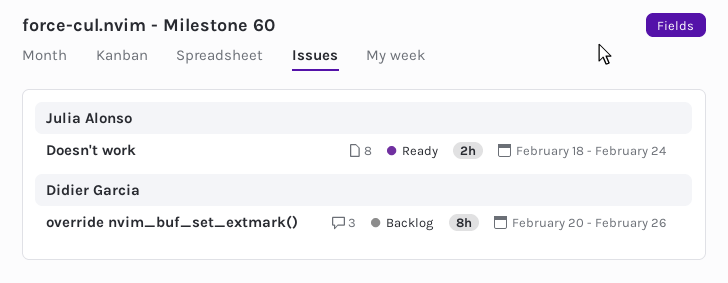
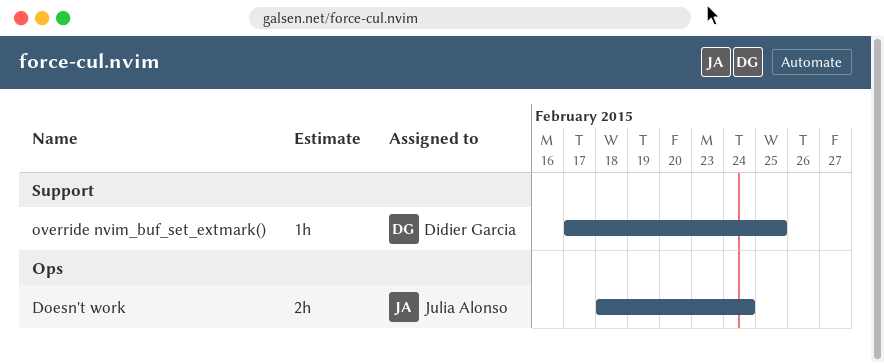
override nvim_buf_set_extmark(), estimate: 8h -> 1h
override nvim_buf_set_extmark(), start: Feb 20 -> Feb 17
override nvim_buf_set_extmark(), due: Feb 26 -> Feb 25

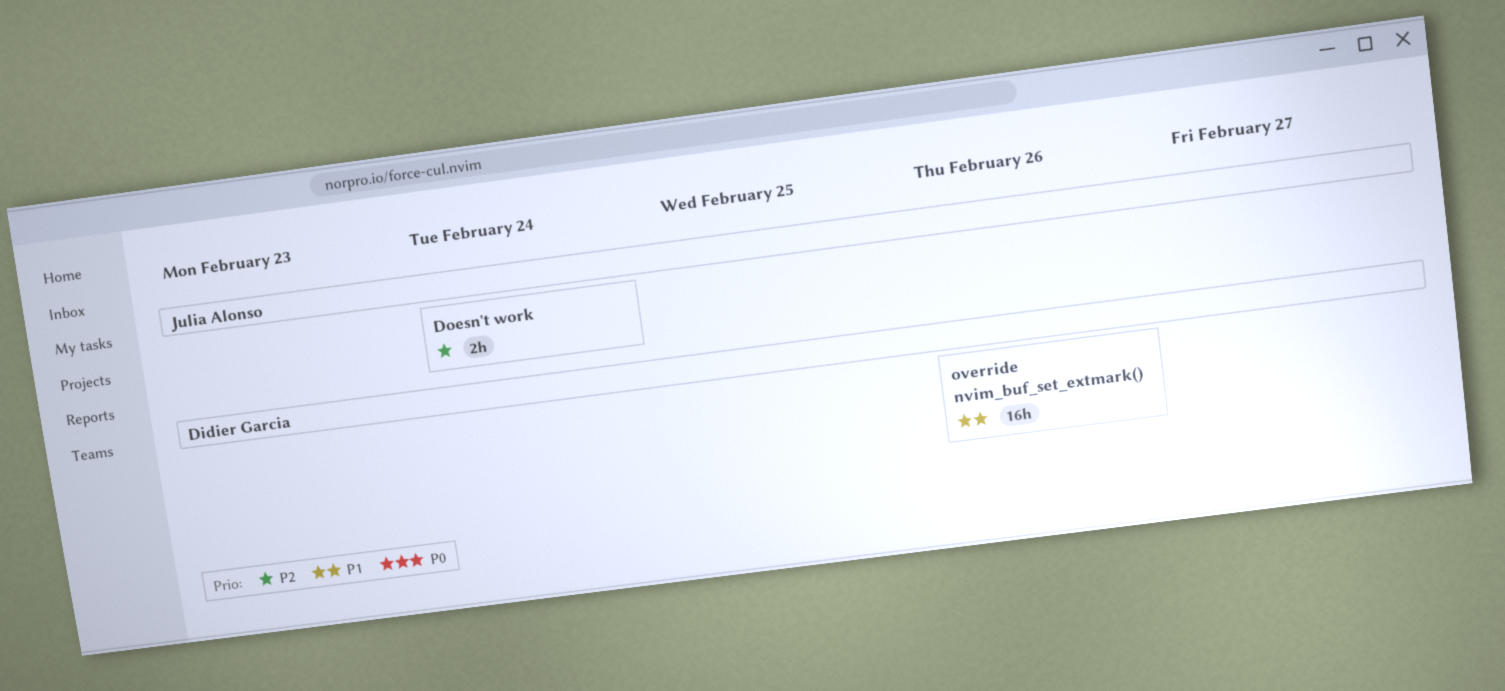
override nvim_buf_set_extmark(), estimate: 1h -> 16h
override nvim_buf_set_extmark(), due: Feb 25 -> Feb 26

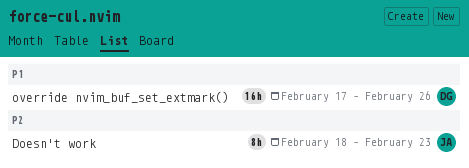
Doesn't work, estimate: 2h -> 8h
Doesn't work, due: Feb 24 -> Feb 23

